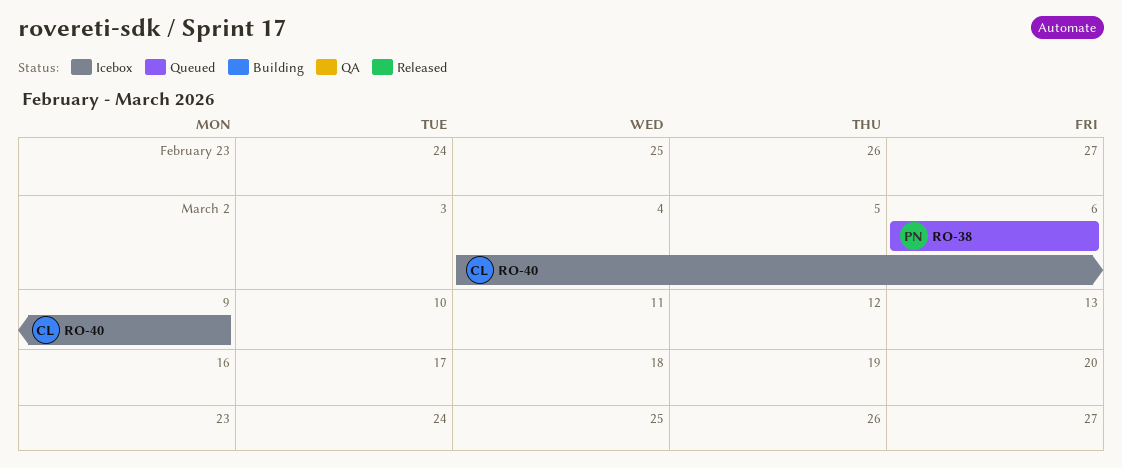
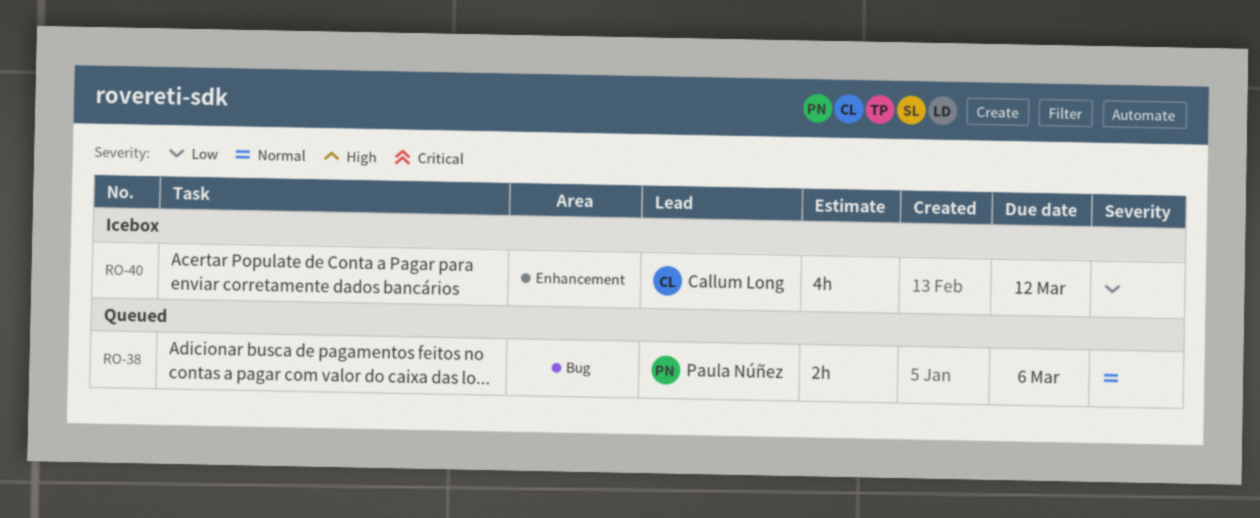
RO-40, due: Mar 9 -> Mar 12

